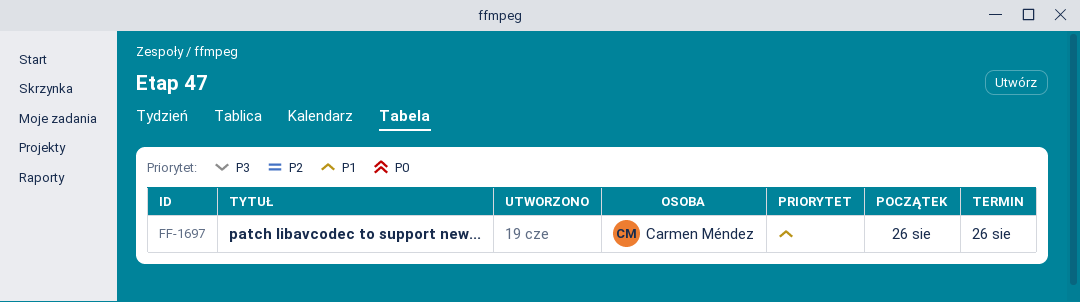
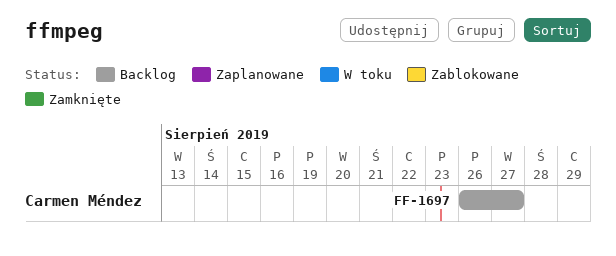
FF-1697, due: Aug 26 -> Aug 27

